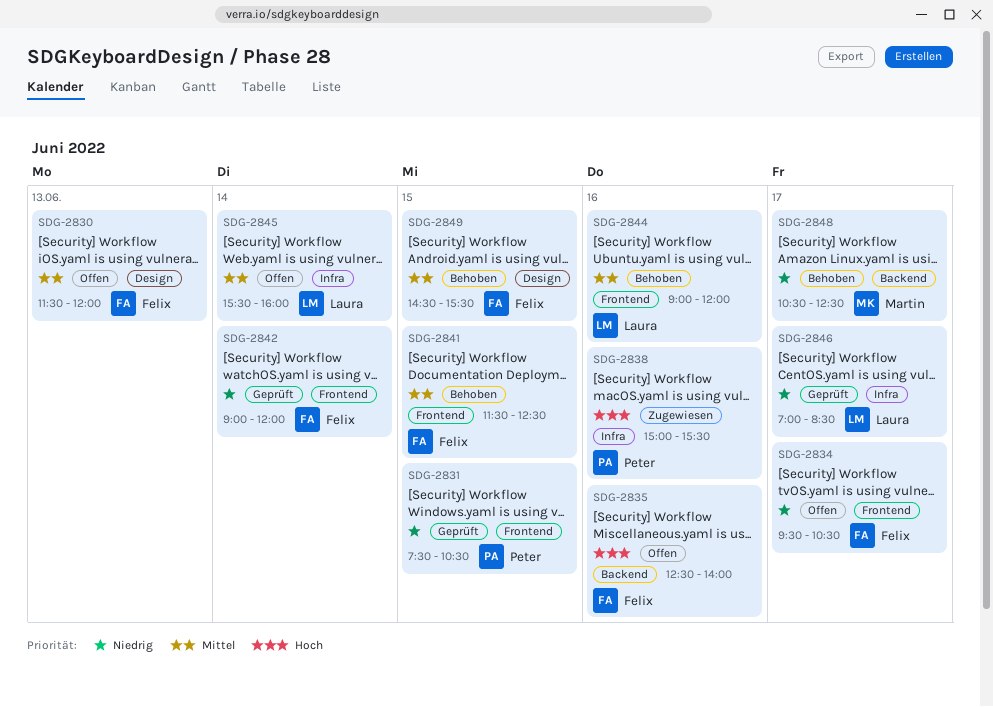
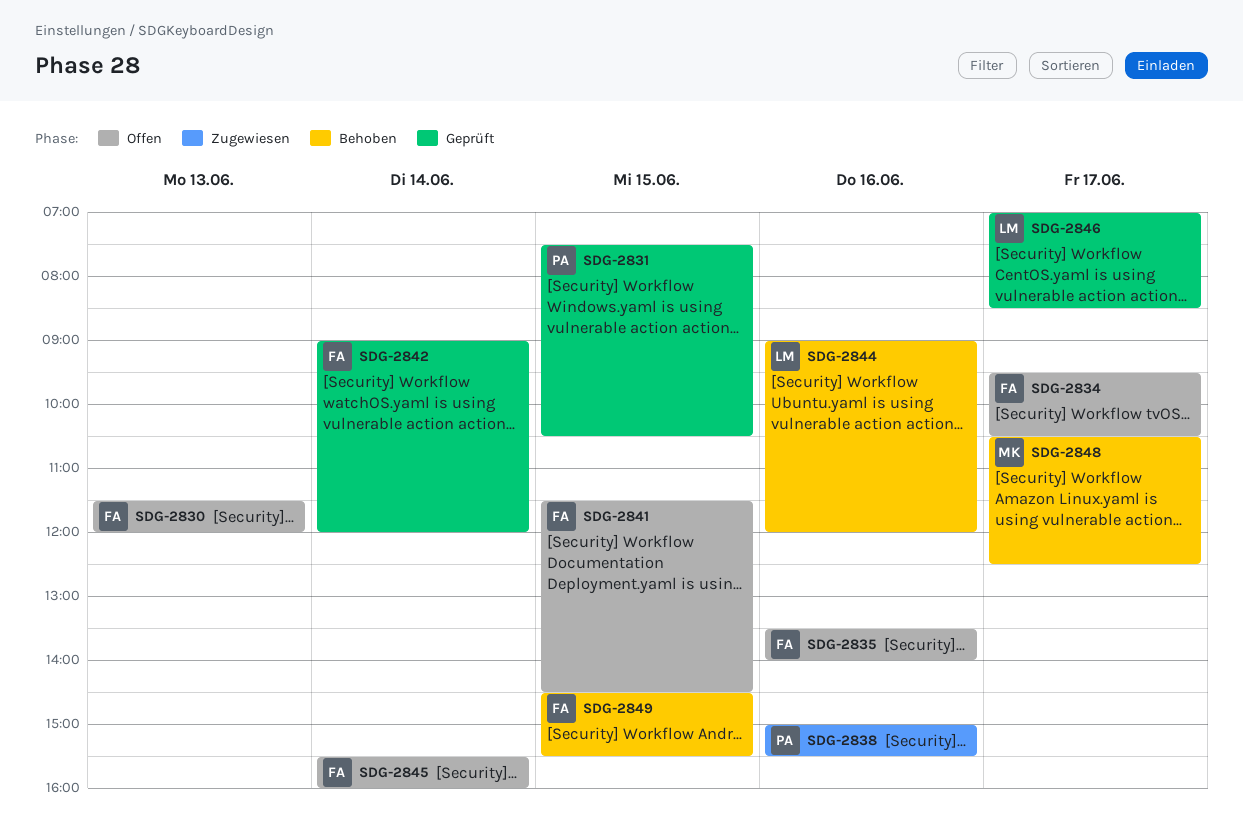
SDG-2835, begins: 12:30 -> 13:30
SDG-2841, status: Behoben -> Offen
SDG-2841, ends: 12:30 -> 14:30
SDG-2845, owner: Laura -> Felix

